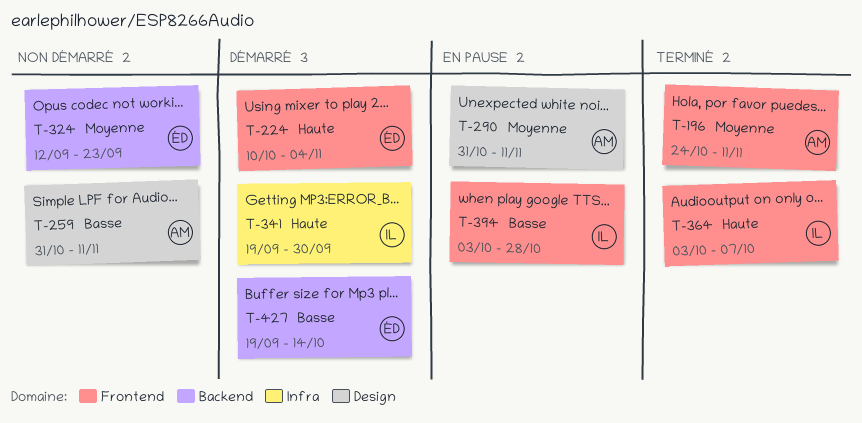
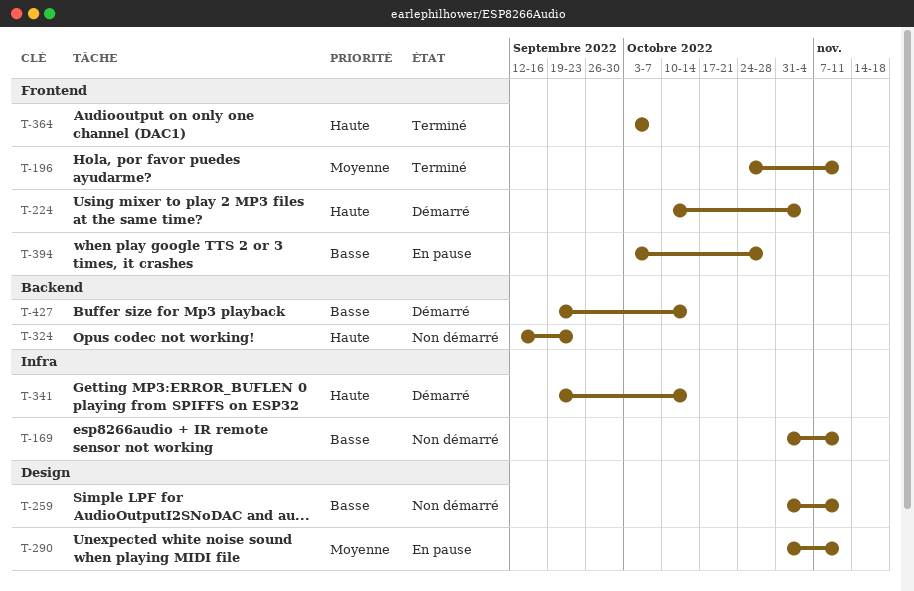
T-169: none -> present
T-324, priority: Moyenne -> Haute
T-341, due: Sep 30 -> Oct 14

